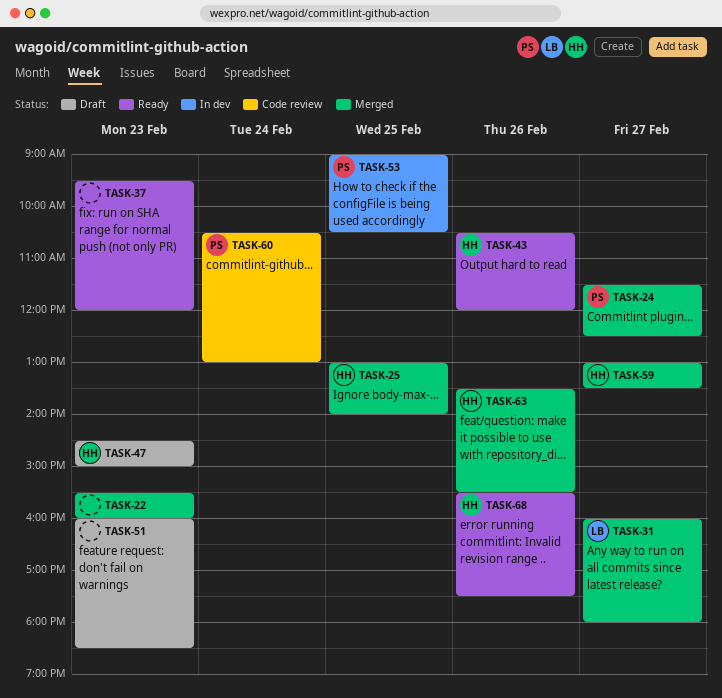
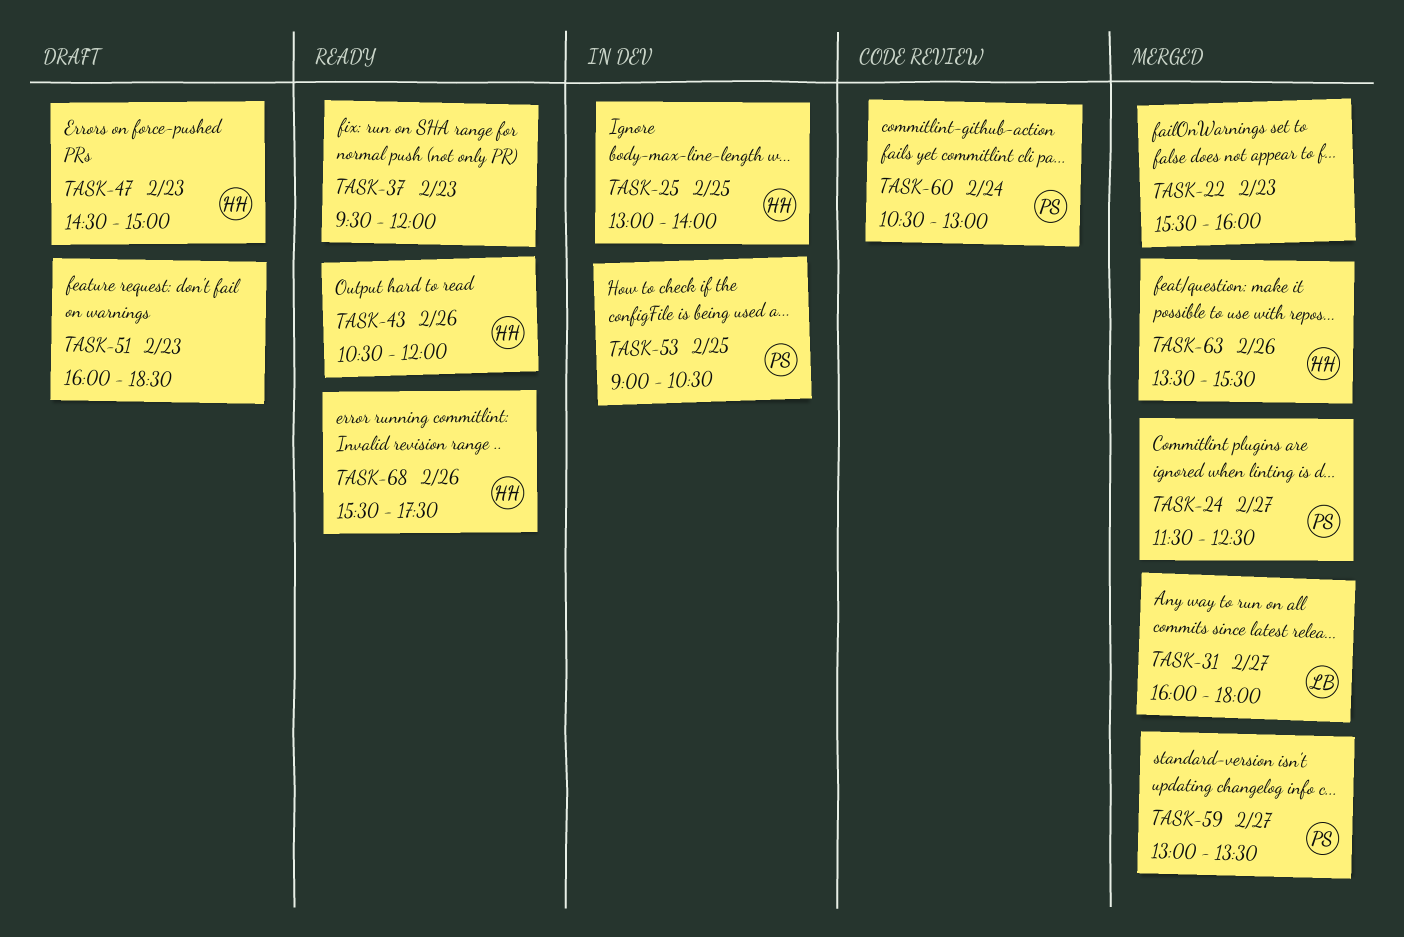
TASK-25, status: Merged -> In dev
TASK-59, owner: HH -> PS

